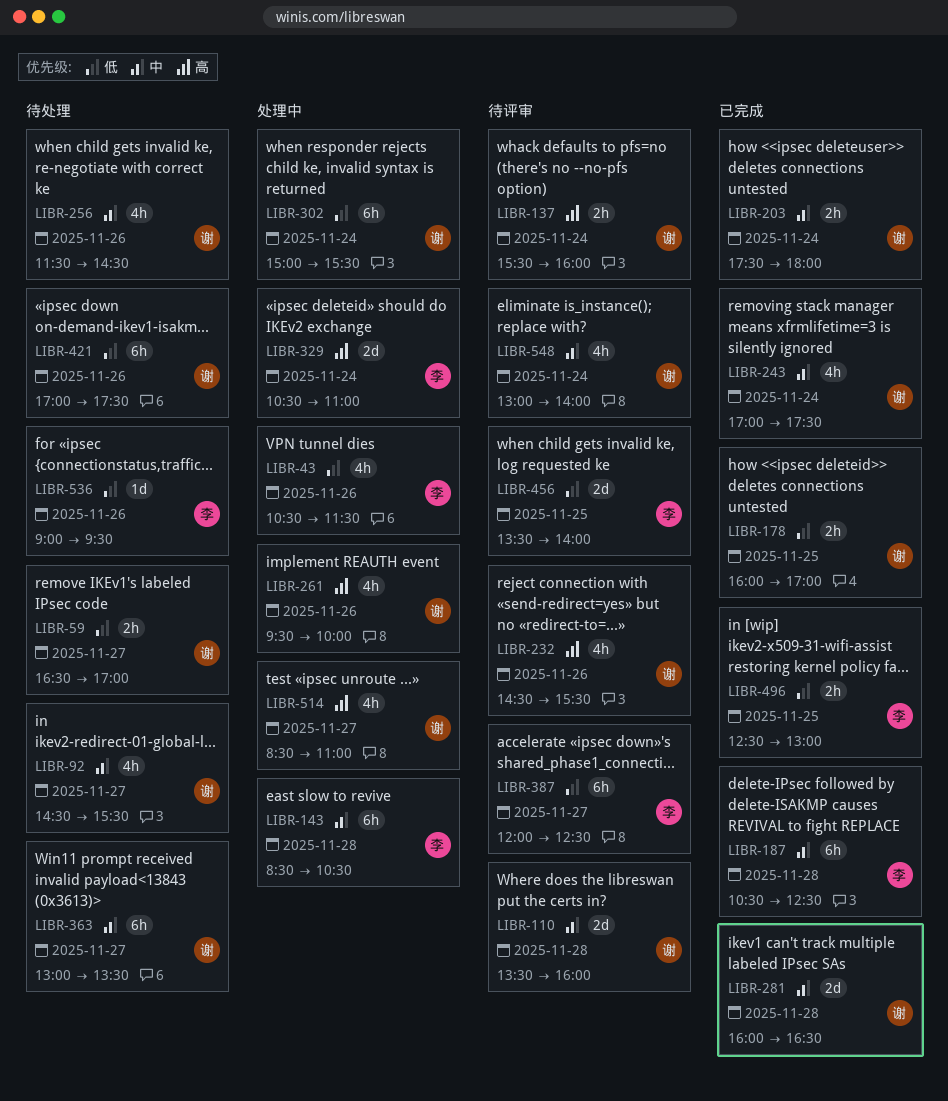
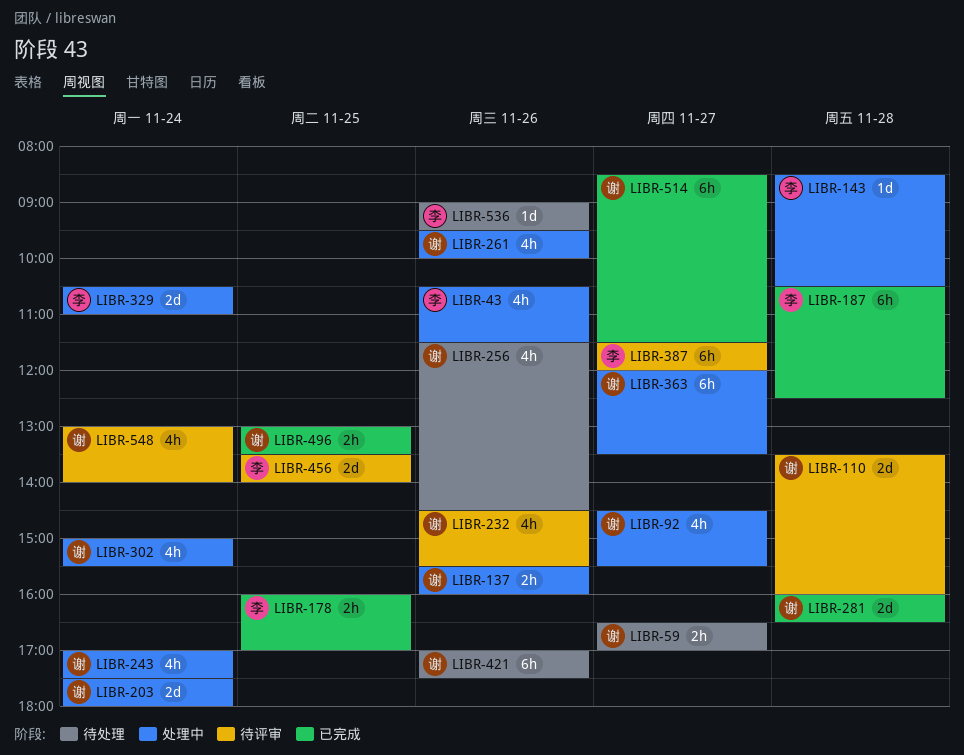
LIBR-92, status: 待处理 -> 处理中
LIBR-137, status: 待评审 -> 处理中
LIBR-137, day: Nov 24 -> Nov 26
LIBR-143, estimate: 6h -> 1d
LIBR-178, owner: 谢 -> 李
LIBR-203, status: 已完成 -> 处理中
LIBR-203, estimate: 2h -> 2d
LIBR-243, status: 已完成 -> 处理中
LIBR-302, estimate: 6h -> 4h
LIBR-363, status: 待处理 -> 处理中
LIBR-363, begins: 13:00 -> 12:00
LIBR-387, begins: 12:00 -> 11:30
LIBR-387, ends: 12:30 -> 12:00
LIBR-496, owner: 李 -> 谢
LIBR-496, begins: 12:30 -> 13:00
LIBR-496, ends: 13:00 -> 13:30
LIBR-514, status: 处理中 -> 已完成
LIBR-514, estimate: 4h -> 6h
LIBR-514, ends: 11:00 -> 11:30

